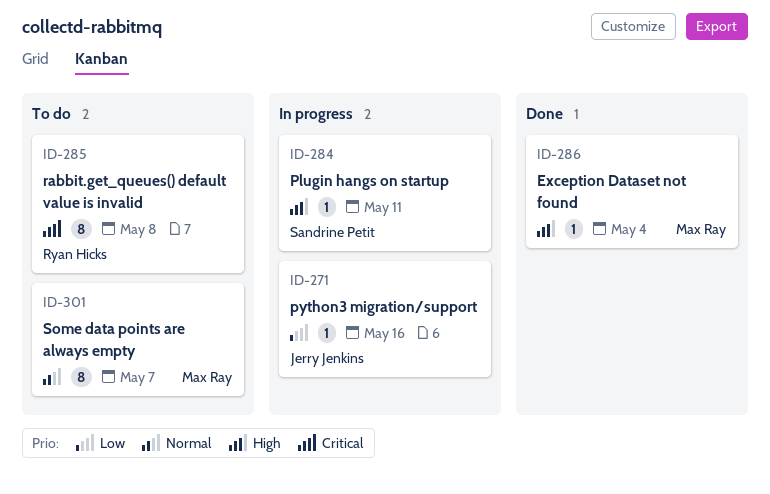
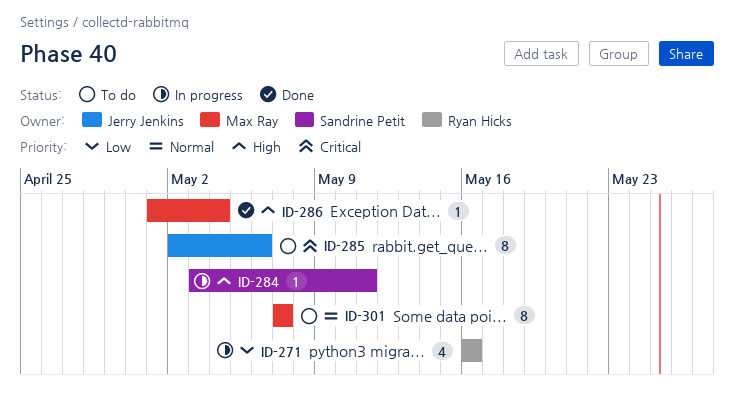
ID-271, owner: Jerry Jenkins -> Ryan Hicks
ID-271, estimate: 1 -> 4
ID-285, owner: Ryan Hicks -> Jerry Jenkins
ID-285, due: May 8 -> May 6

